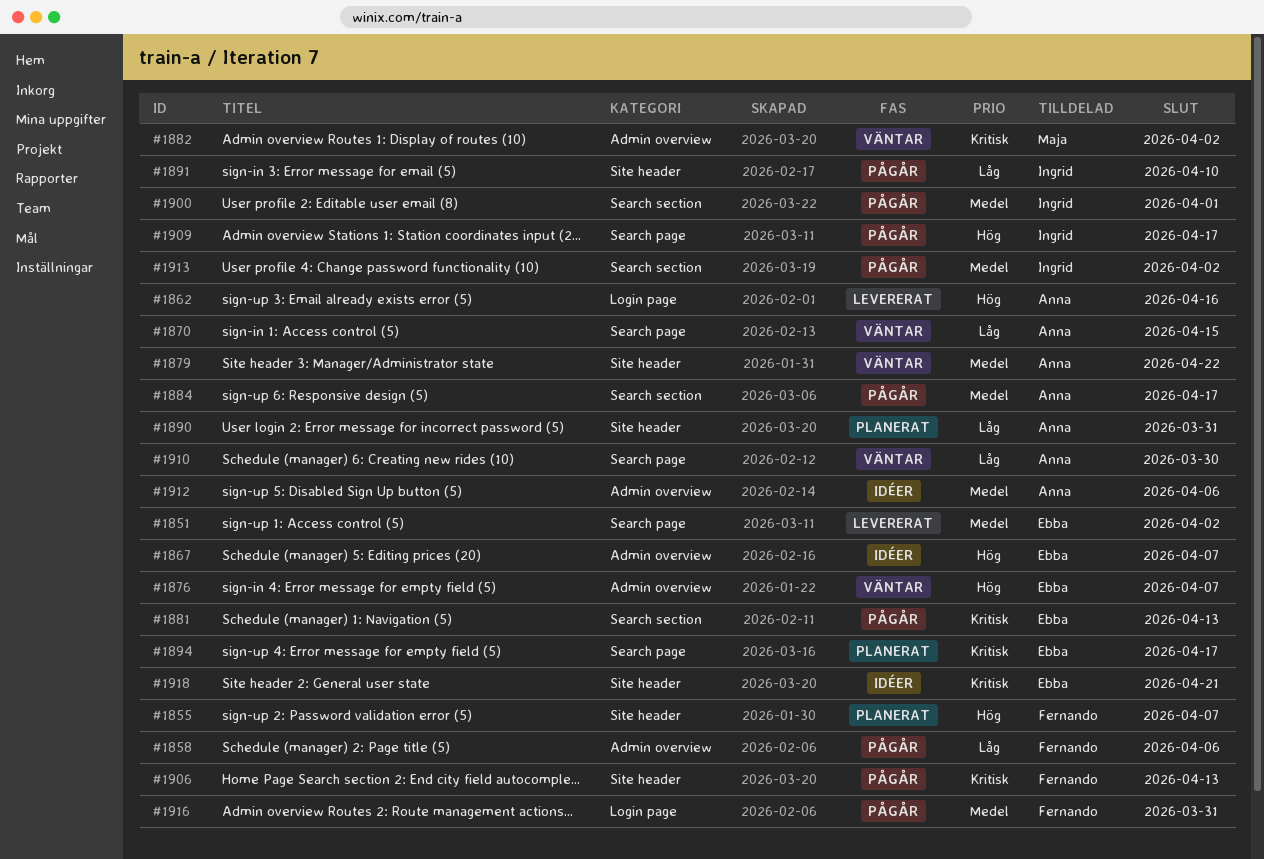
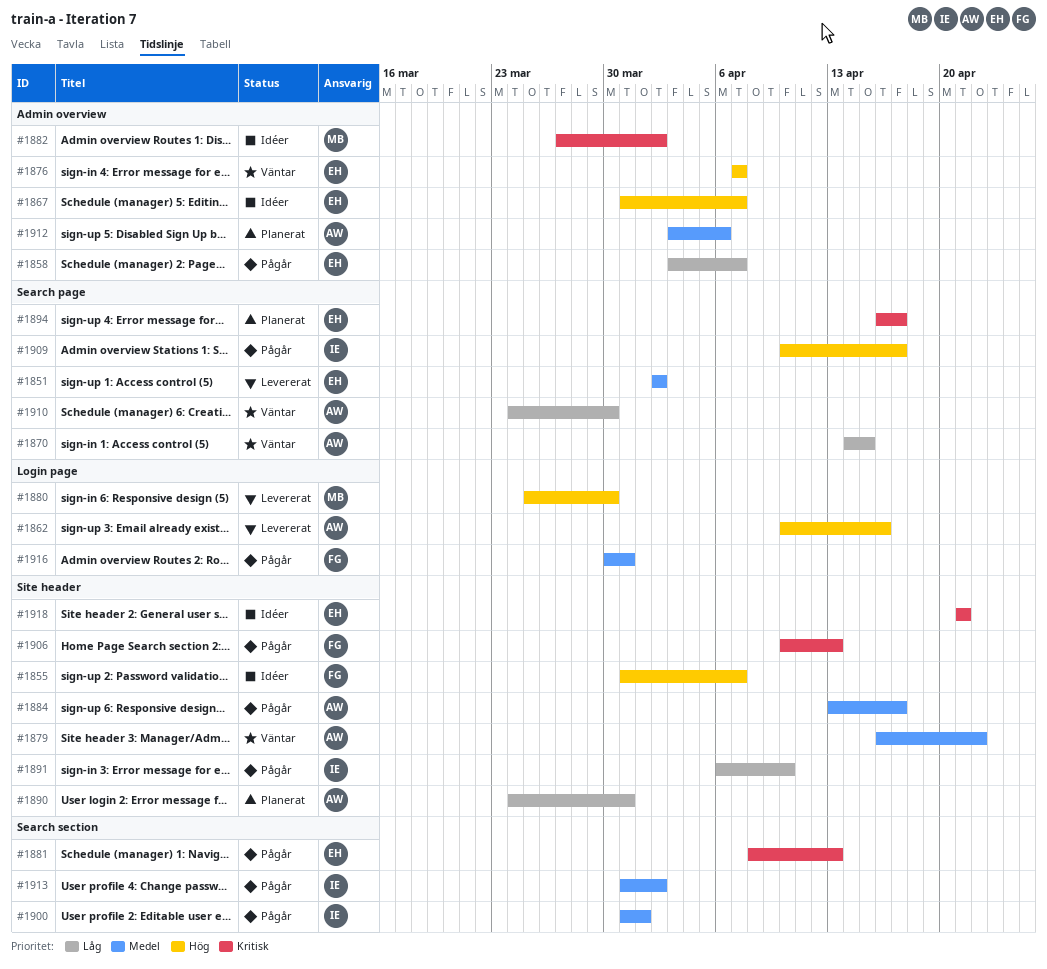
#1855, status: Planerat -> Idéer
#1858, owner: Fernando -> Ebba
#1858, due: Apr 6 -> Apr 7
#1880: none -> present
#1882, status: Väntar -> Idéer
#1884, label: Search section -> Site header
#1912, status: Idéer -> Planerat

